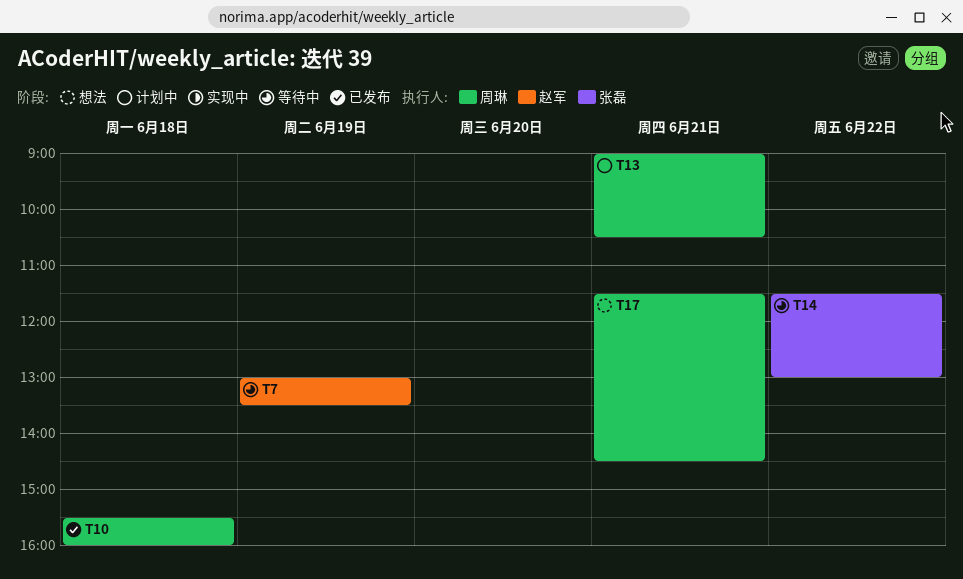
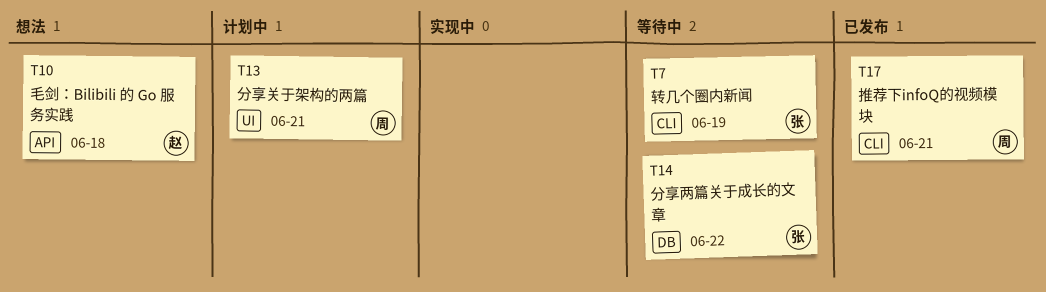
T7, owner: 赵军 -> 张磊
T10, status: 已发布 -> 想法
T10, owner: 周琳 -> 赵军
T17, status: 想法 -> 已发布

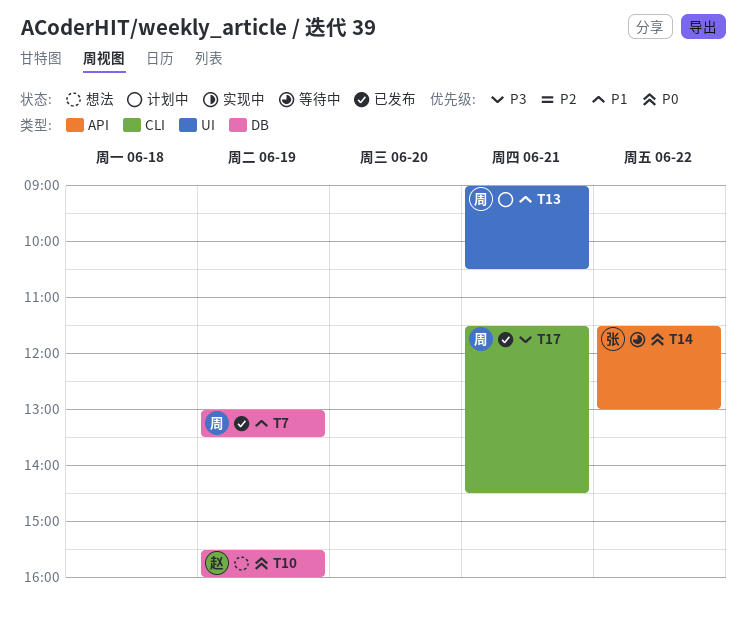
T7, status: 等待中 -> 已发布
T7, owner: 张 -> 周
T7, label: CLI -> DB
T10, label: API -> DB
T10, day: Jun 18 -> Jun 19
T14, label: DB -> API

